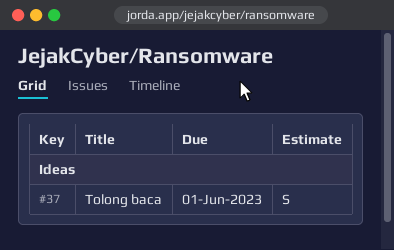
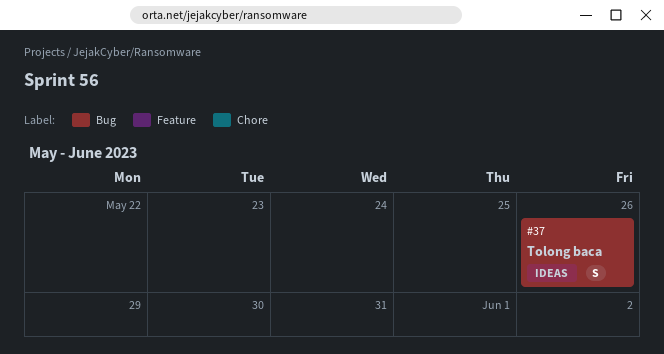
#37, due: Jun 1 -> May 26

